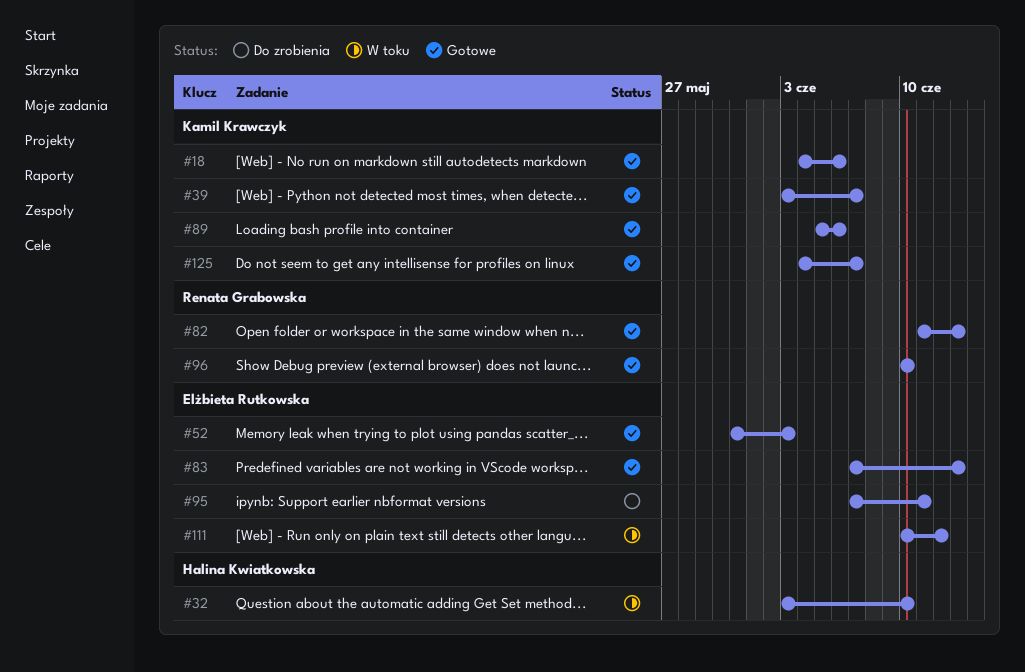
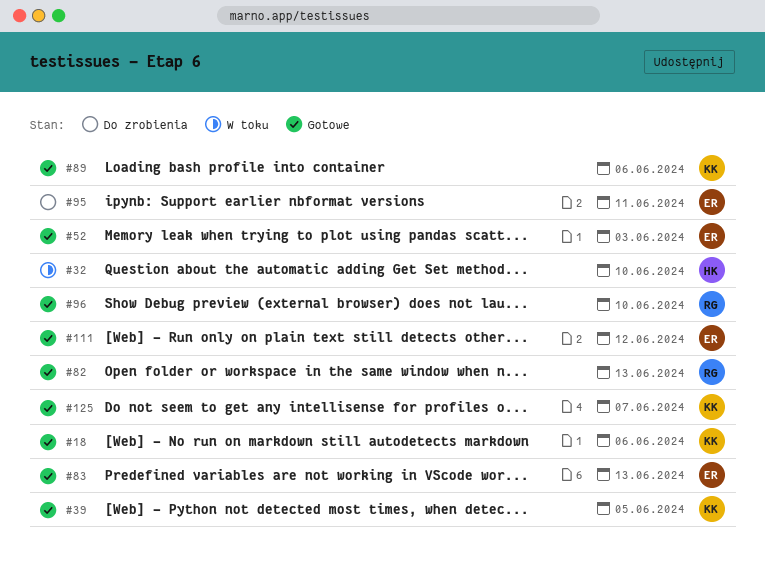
#39, due: Jun 7 -> Jun 5
#111, status: W toku -> Gotowe

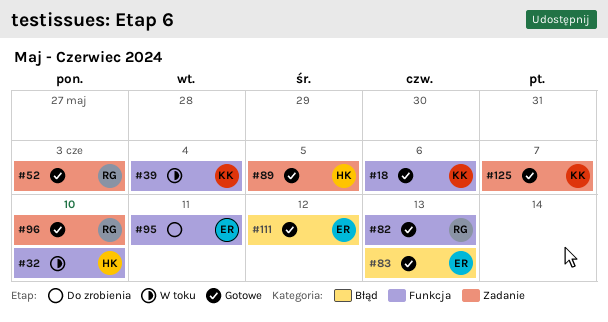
#39, status: Gotowe -> W toku
#39, due: Jun 5 -> Jun 4
#52, owner: ER -> RG
#89, owner: KK -> HK
#89, due: Jun 6 -> Jun 5

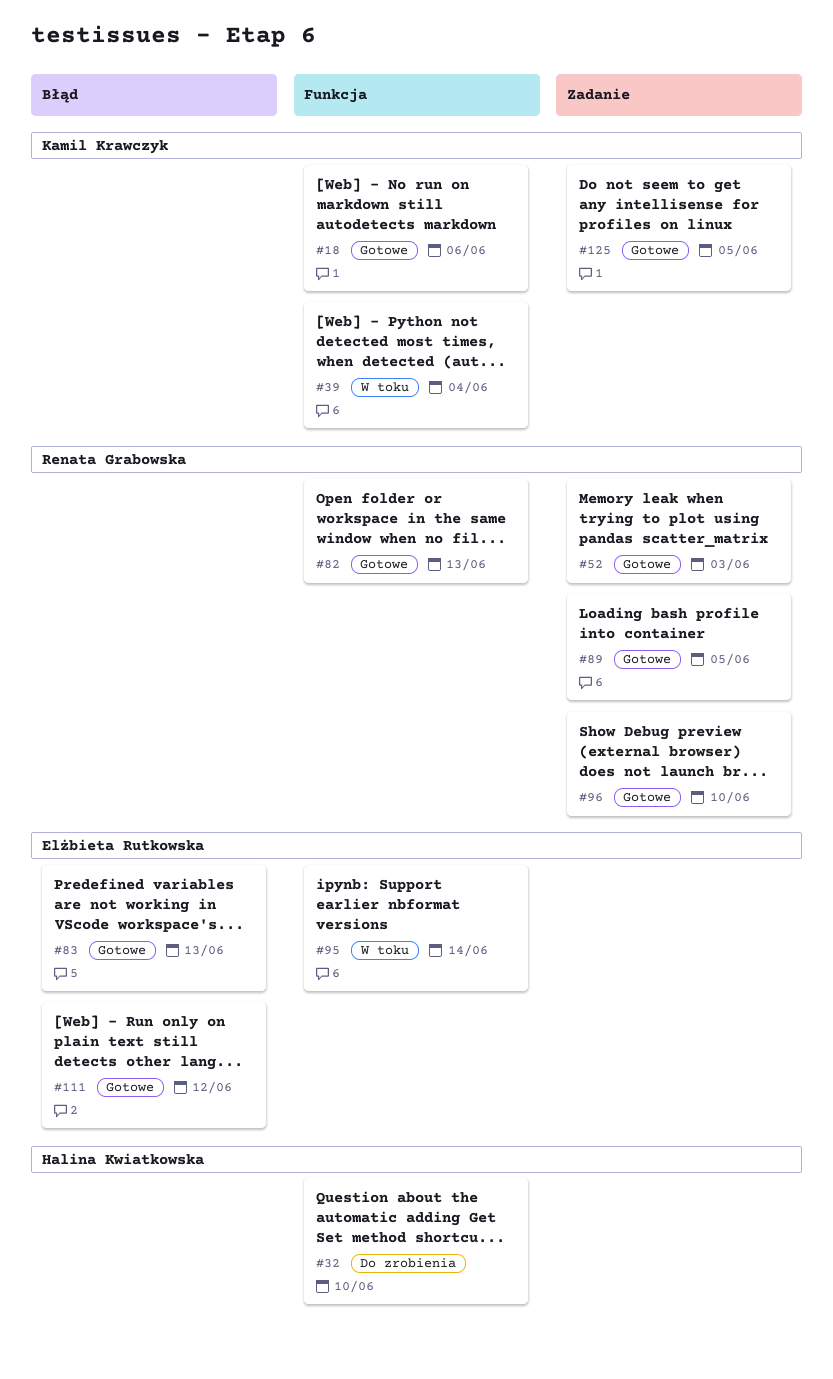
#32, status: W toku -> Do zrobienia
#89, owner: Halina Kwiatkowska -> Renata Grabowska
#95, status: Do zrobienia -> W toku
#95, due: Jun 11 -> Jun 14
#125, due: Jun 7 -> Jun 5

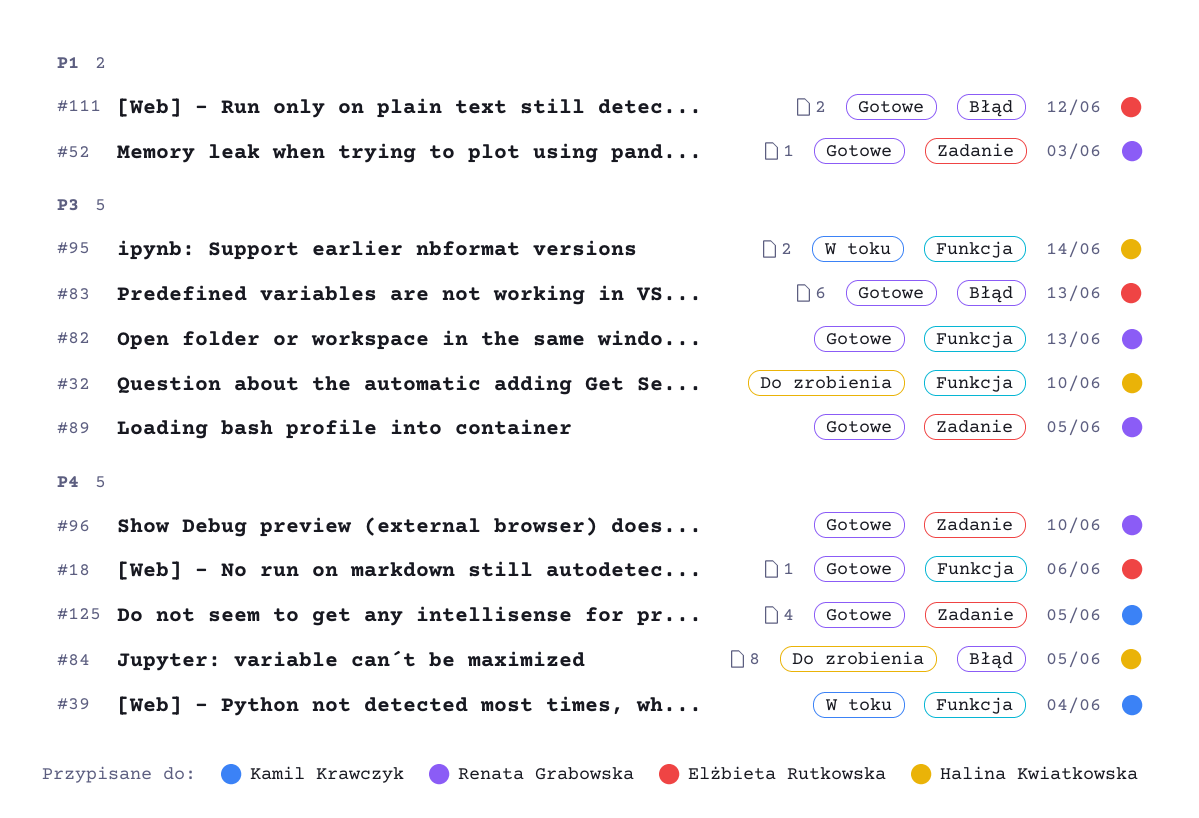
#18, owner: Kamil Krawczyk -> Elżbieta Rutkowska
#84: none -> present
#95, owner: Elżbieta Rutkowska -> Halina Kwiatkowska

